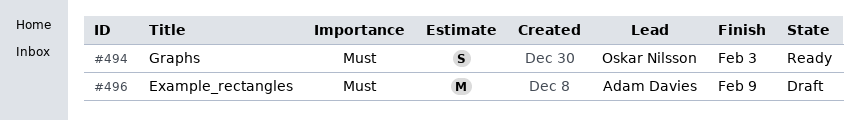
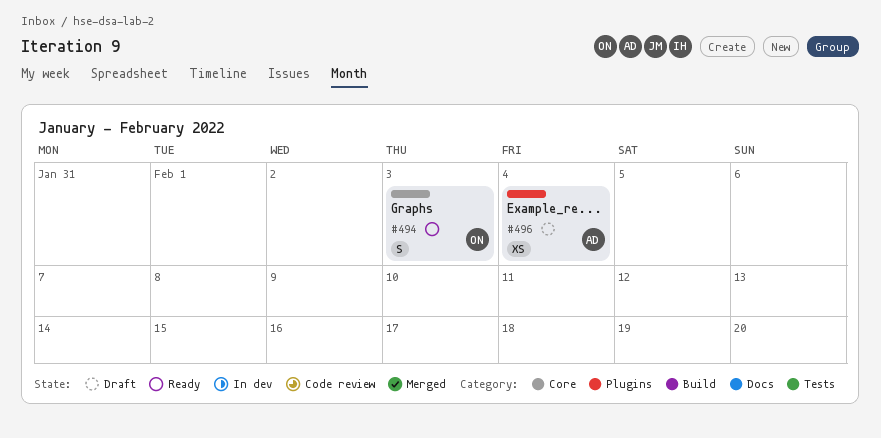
#496, estimate: M -> XS
#496, due: Feb 9 -> Feb 4

